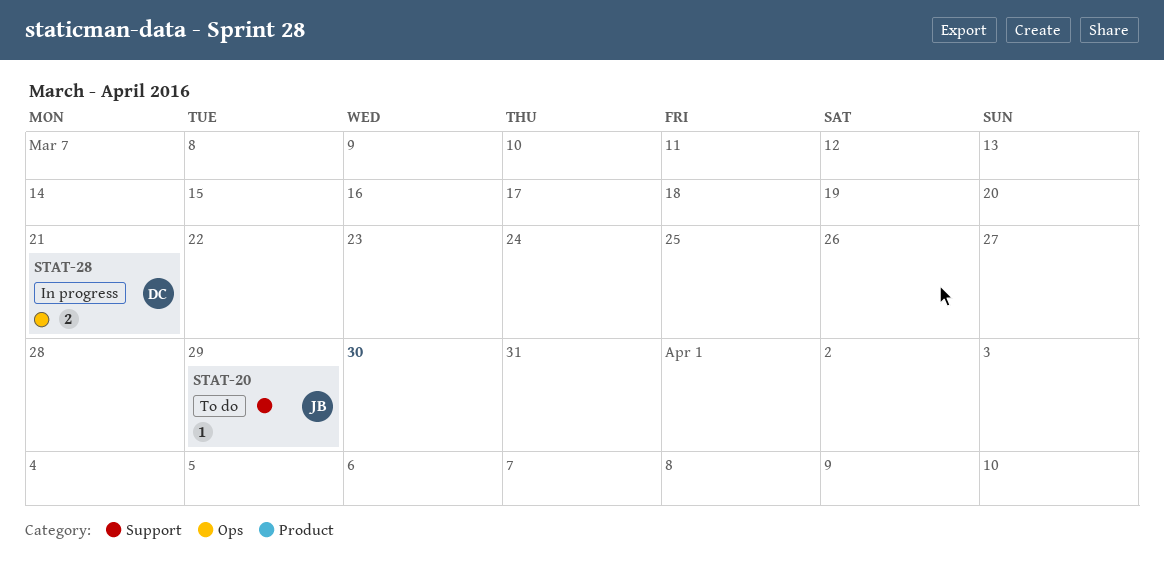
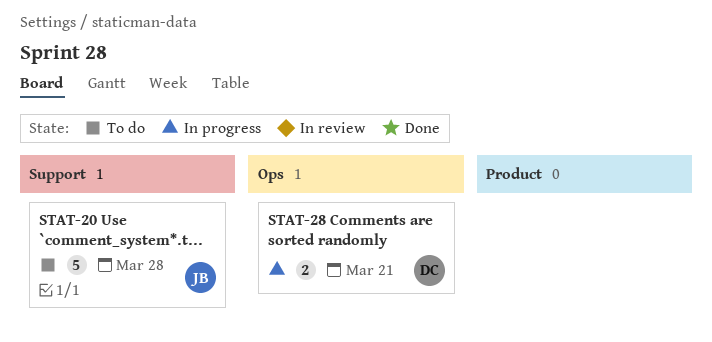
STAT-20, estimate: 1 -> 5
STAT-20, due: Mar 29 -> Mar 28

